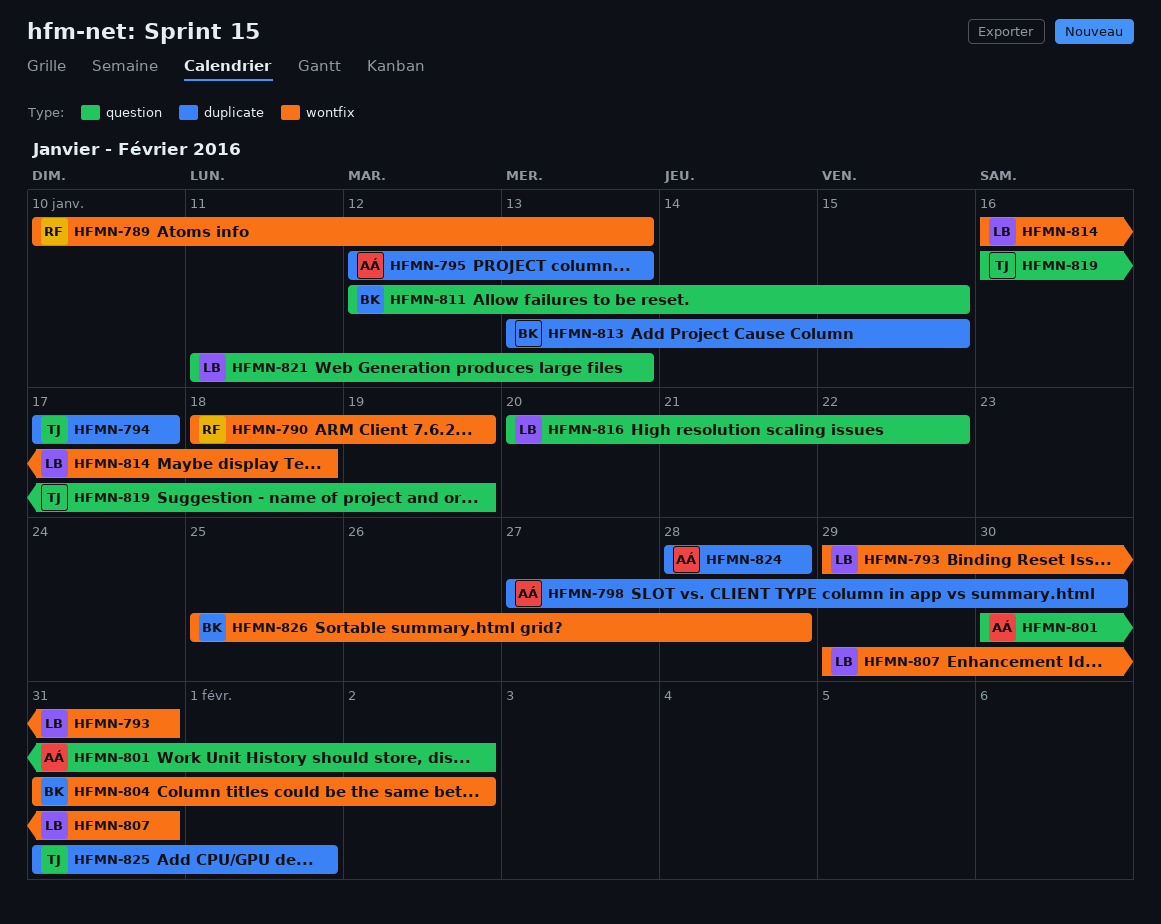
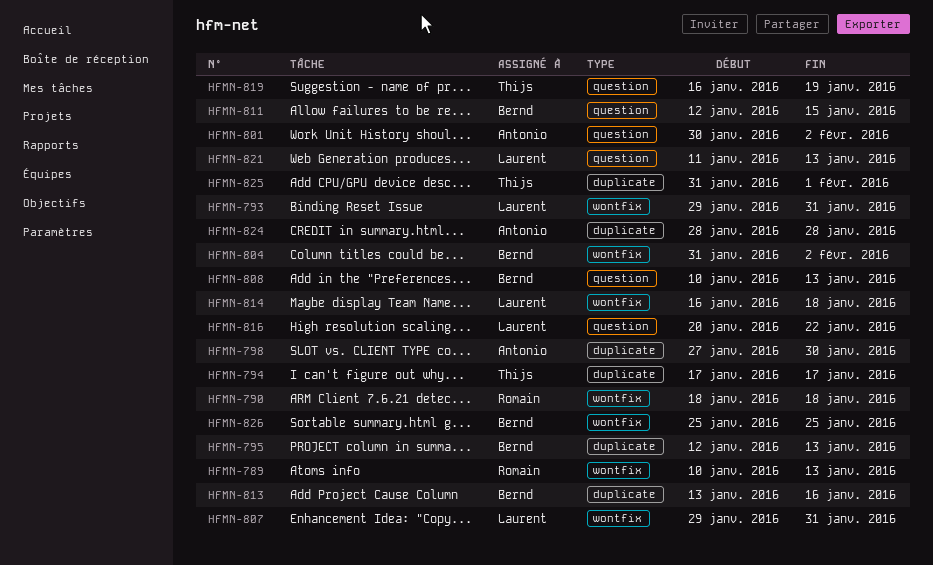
HFMN-790, due: Jan 19 -> Jan 18
HFMN-795, owner: Antonio -> Bernd
HFMN-808: none -> present
HFMN-813, due: Jan 15 -> Jan 16
HFMN-826, due: Jan 28 -> Jan 25

